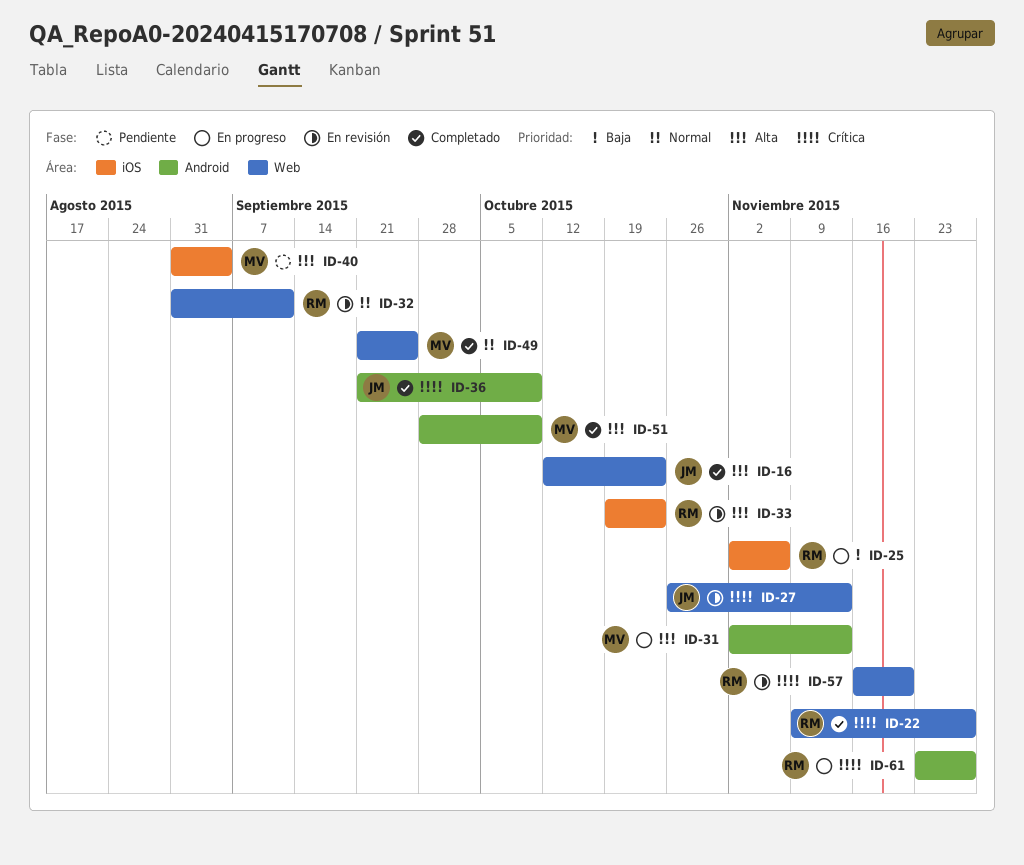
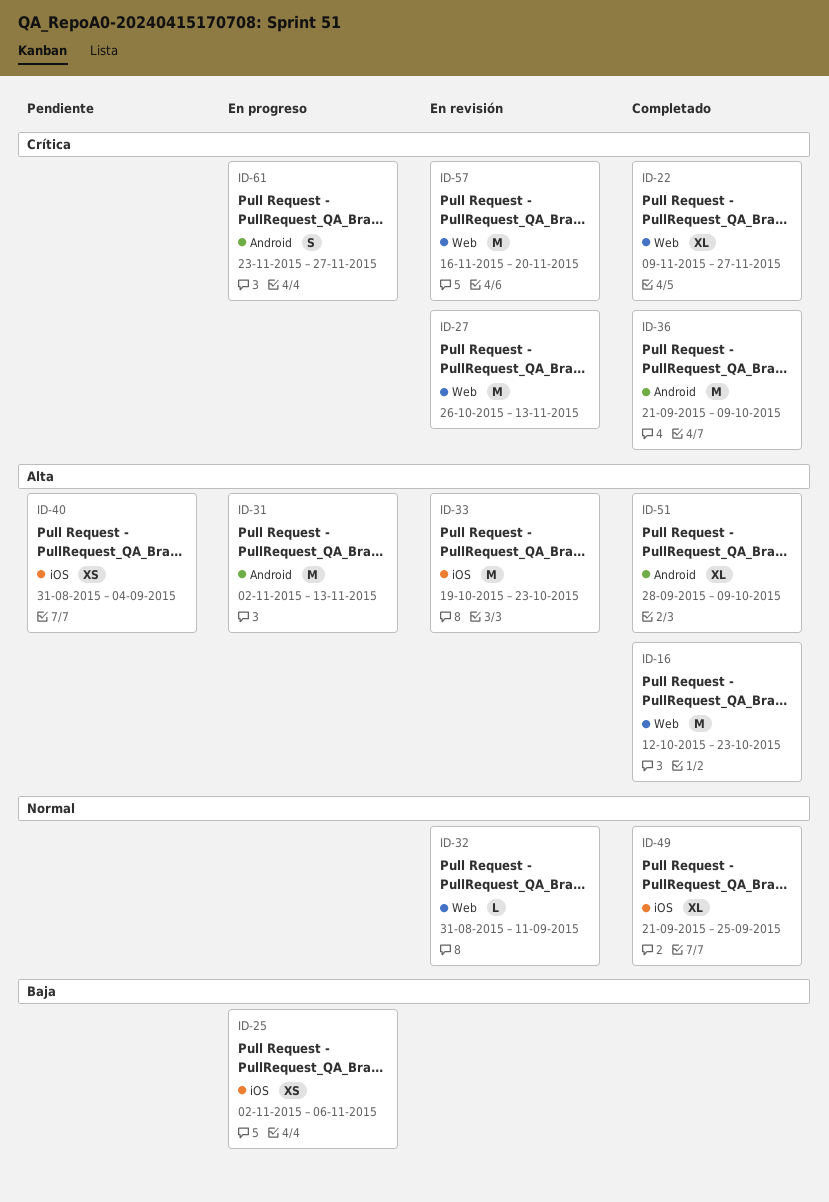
ID-49, label: Web -> iOS

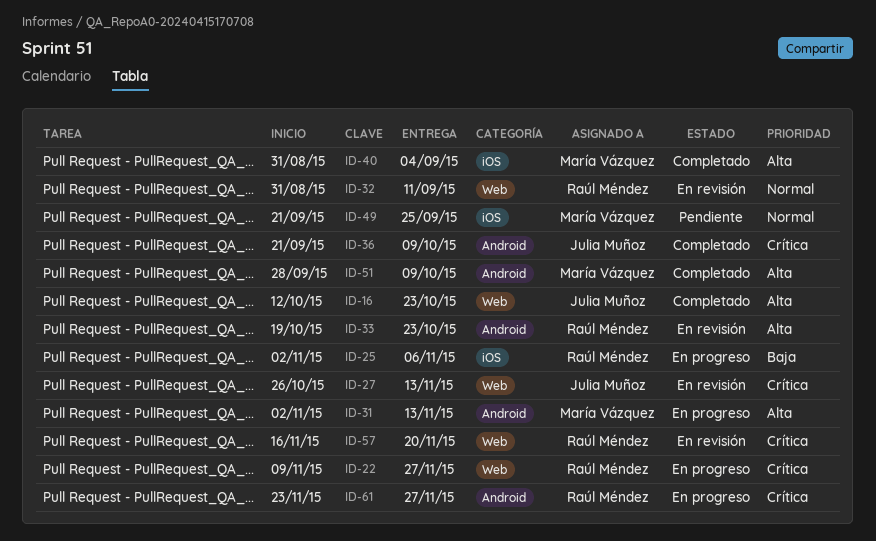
ID-22, status: Completado -> En progreso
ID-33, label: iOS -> Android
ID-40, status: Pendiente -> Completado
ID-49, status: Completado -> Pendiente

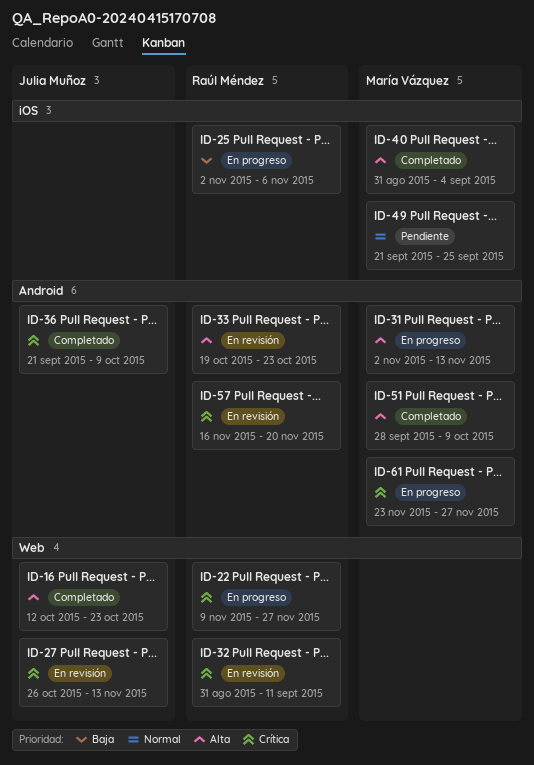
ID-32, priority: Normal -> Crítica
ID-57, label: Web -> Android
ID-61, owner: Raúl Méndez -> María Vázquez

